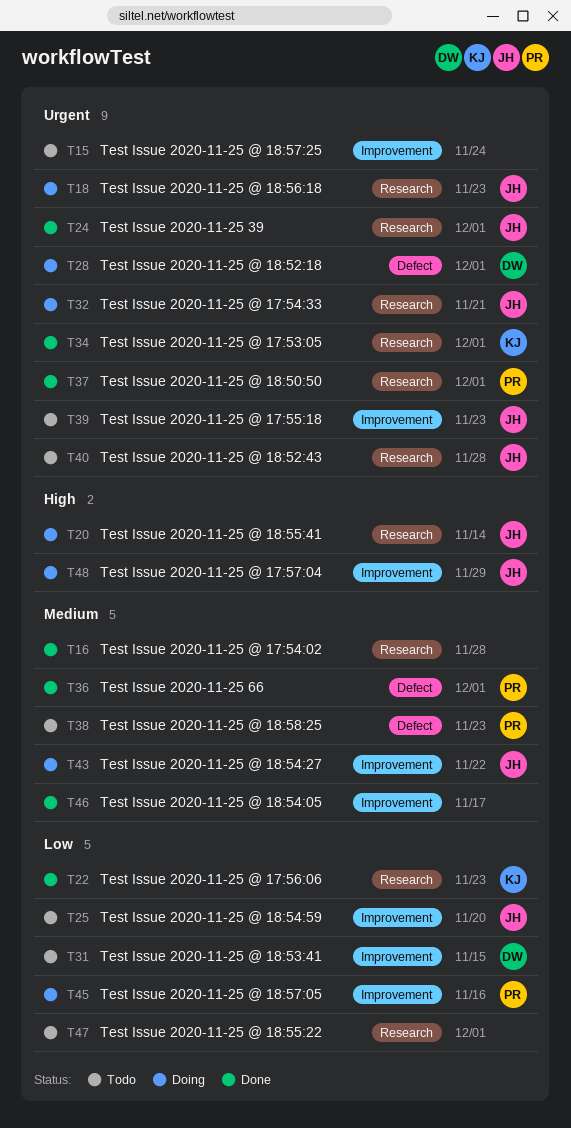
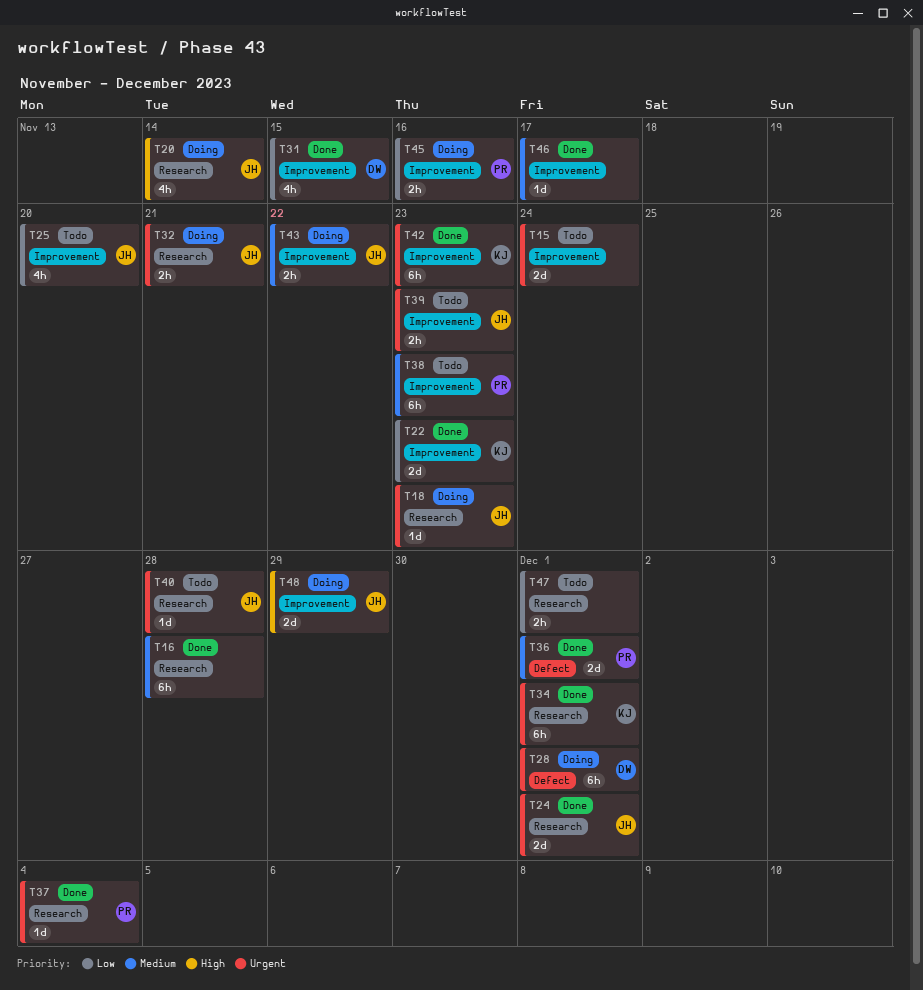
T22, label: Research -> Improvement
T31, status: Todo -> Done
T37, due: Dec 1 -> Dec 4
T38, label: Defect -> Improvement
T42: none -> present

